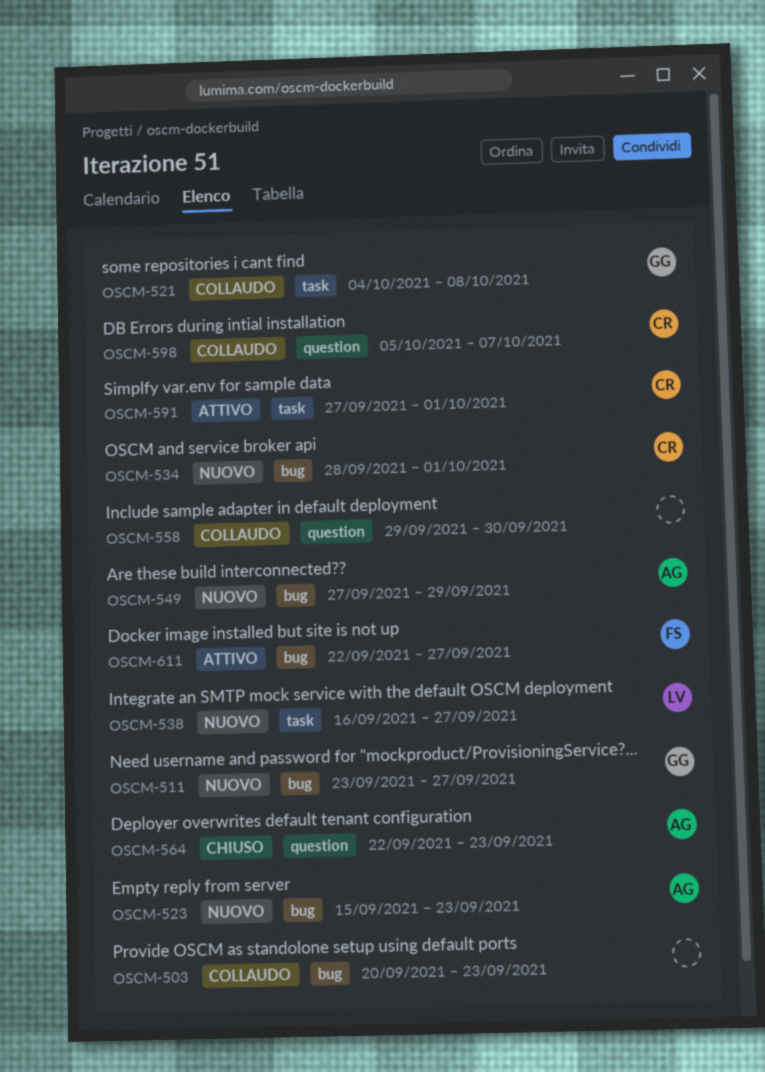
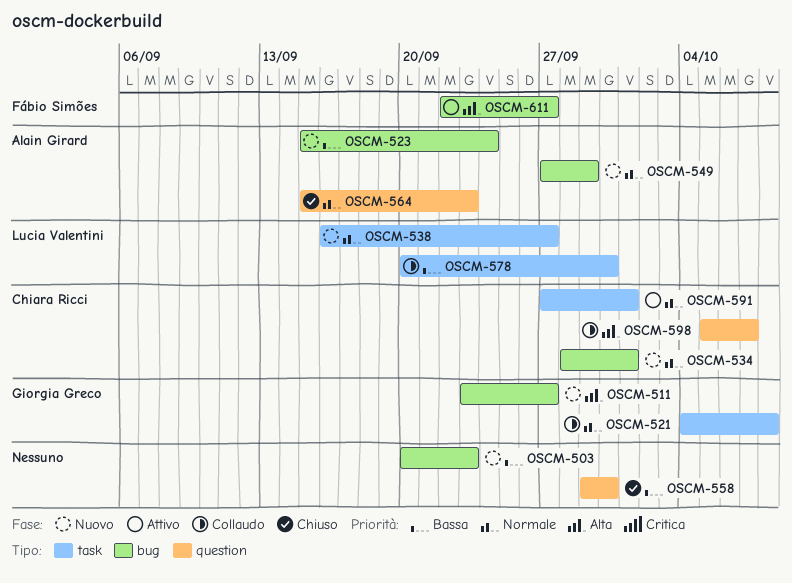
OSCM-503, status: Collaudo -> Nuovo
OSCM-523, due: Sep 23 -> Sep 24
OSCM-558, status: Collaudo -> Chiuso
OSCM-564, start: Sep 22 -> Sep 15
OSCM-578: none -> present

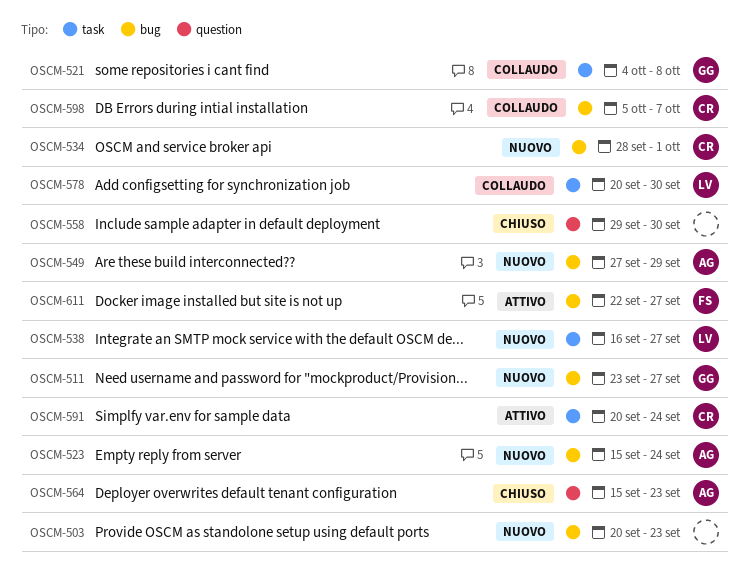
OSCM-591, start: Sep 27 -> Sep 20
OSCM-591, due: Oct 1 -> Sep 24
OSCM-598, label: question -> bug

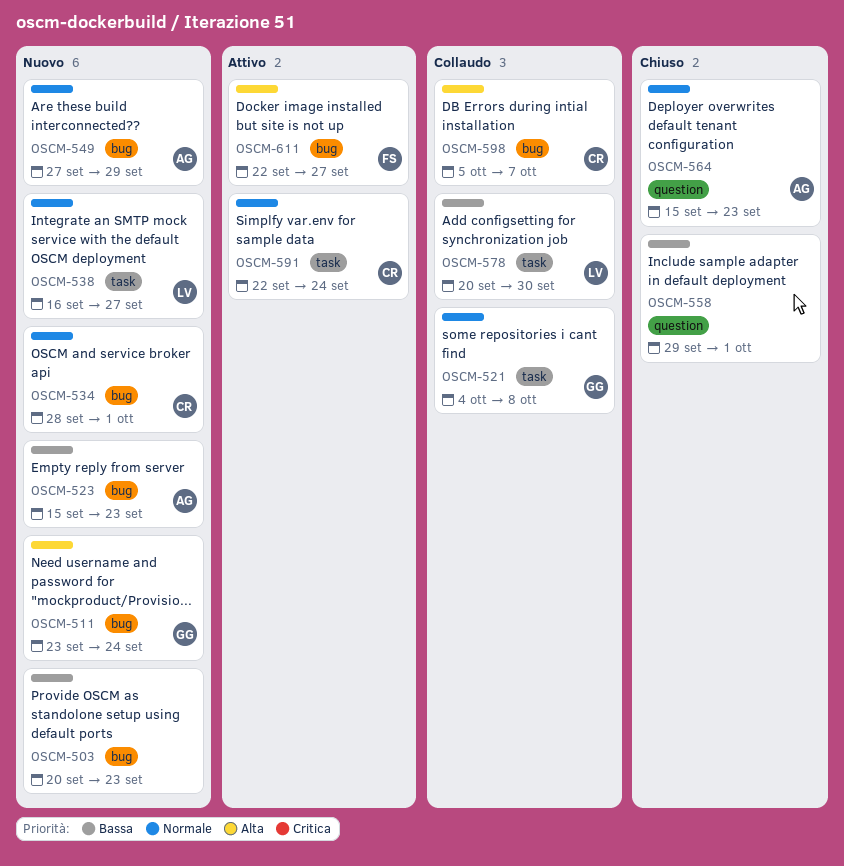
OSCM-511, due: Sep 27 -> Sep 24
OSCM-523, due: Sep 24 -> Sep 23
OSCM-558, due: Sep 30 -> Oct 1
OSCM-591, start: Sep 20 -> Sep 22

